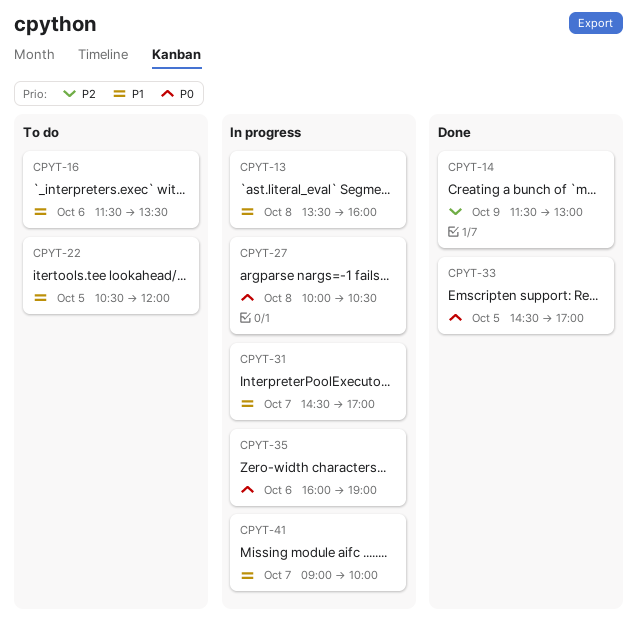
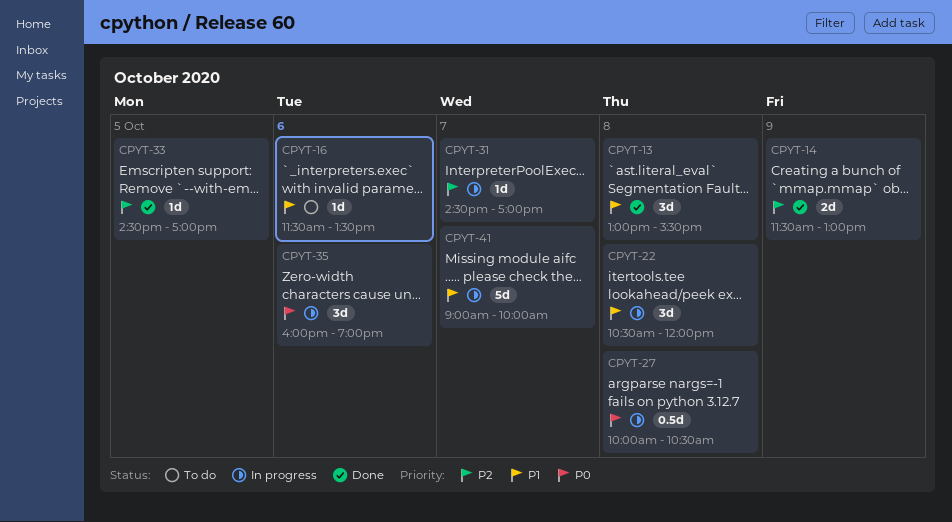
CPYT-13, status: In progress -> Done
CPYT-13, begins: 13:30 -> 13:00
CPYT-13, ends: 16:00 -> 15:30
CPYT-22, status: To do -> In progress
CPYT-22, day: Oct 5 -> Oct 8
CPYT-31, priority: P1 -> P2
CPYT-33, priority: P0 -> P2

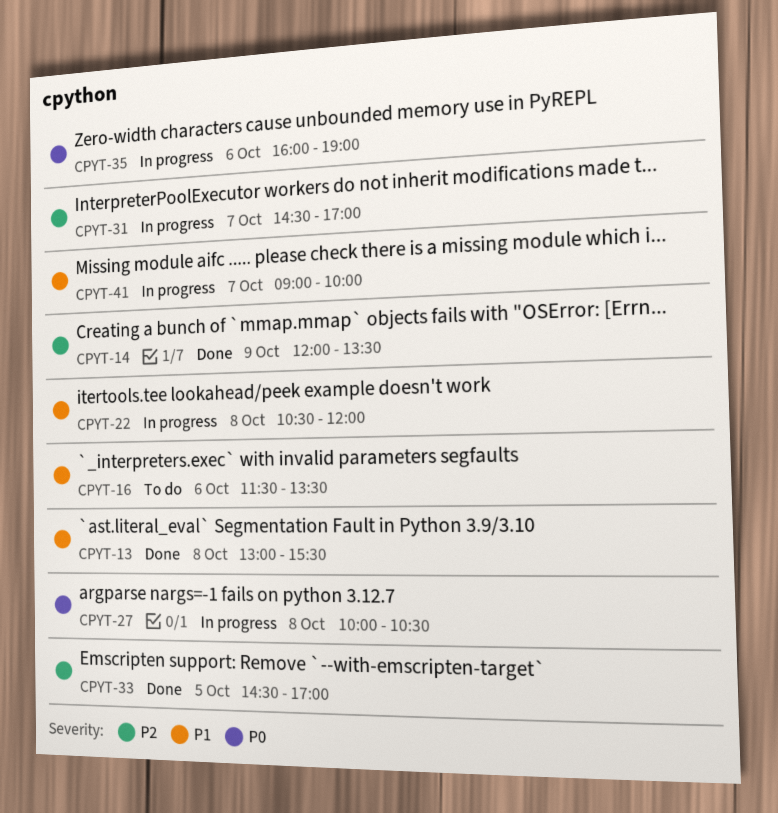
CPYT-14, begins: 11:30 -> 12:00
CPYT-14, ends: 13:00 -> 13:30

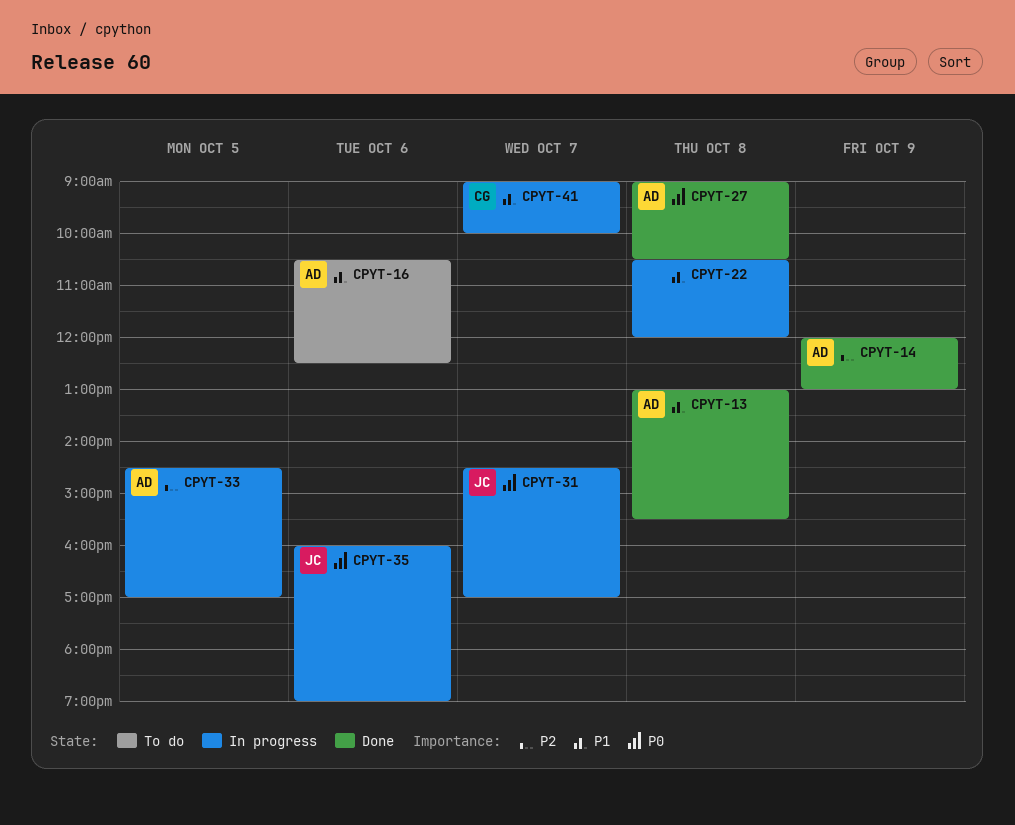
CPYT-14, ends: 13:30 -> 13:00
CPYT-16, begins: 11:30 -> 10:30
CPYT-16, ends: 13:30 -> 12:30
CPYT-27, status: In progress -> Done
CPYT-27, begins: 10:00 -> 09:00
CPYT-31, priority: P2 -> P0
CPYT-33, status: Done -> In progress

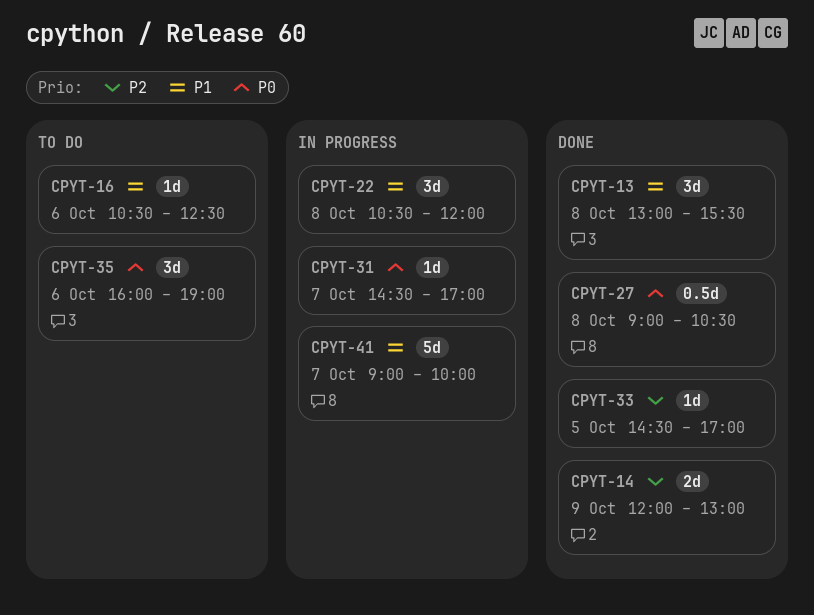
CPYT-33, status: In progress -> Done
CPYT-35, status: In progress -> To do

